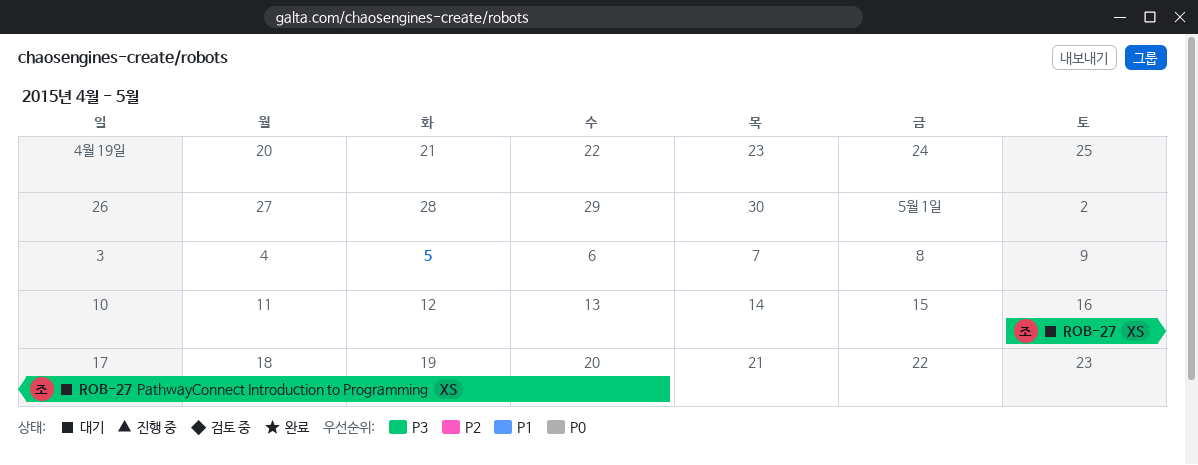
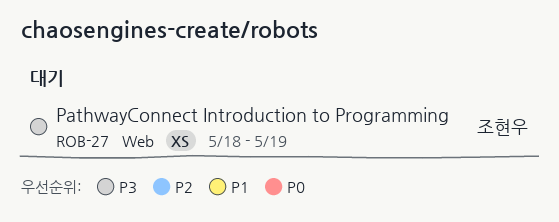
ROB-27, start: May 16 -> May 18
ROB-27, due: May 20 -> May 19

